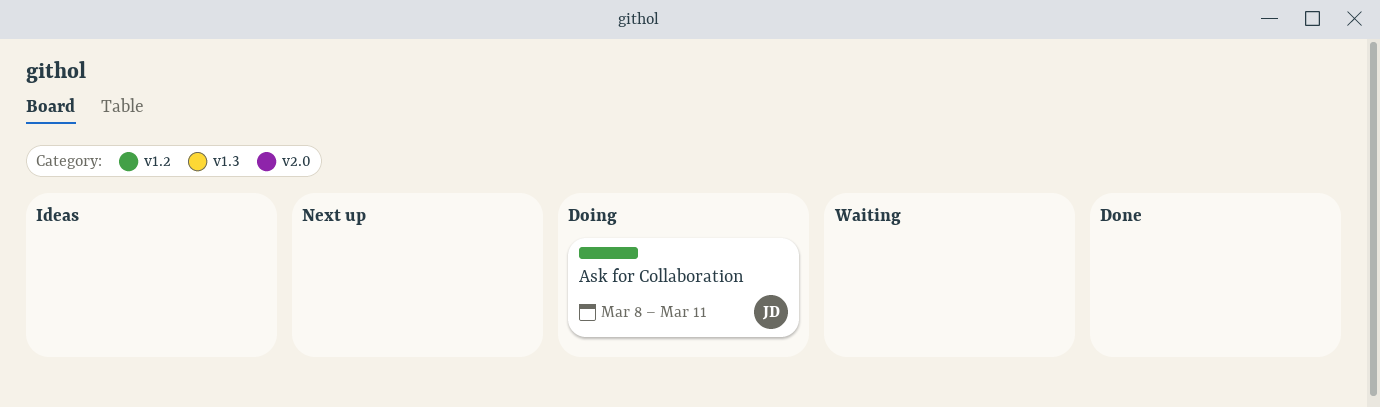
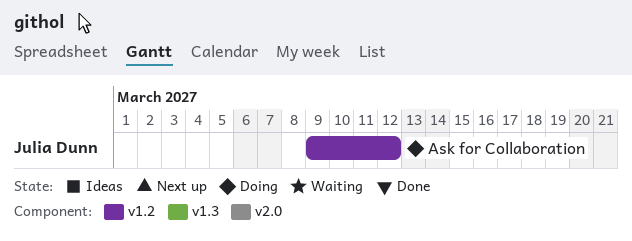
Ask for Collaboration, start: Mar 8 -> Mar 9
Ask for Collaboration, due: Mar 11 -> Mar 12

